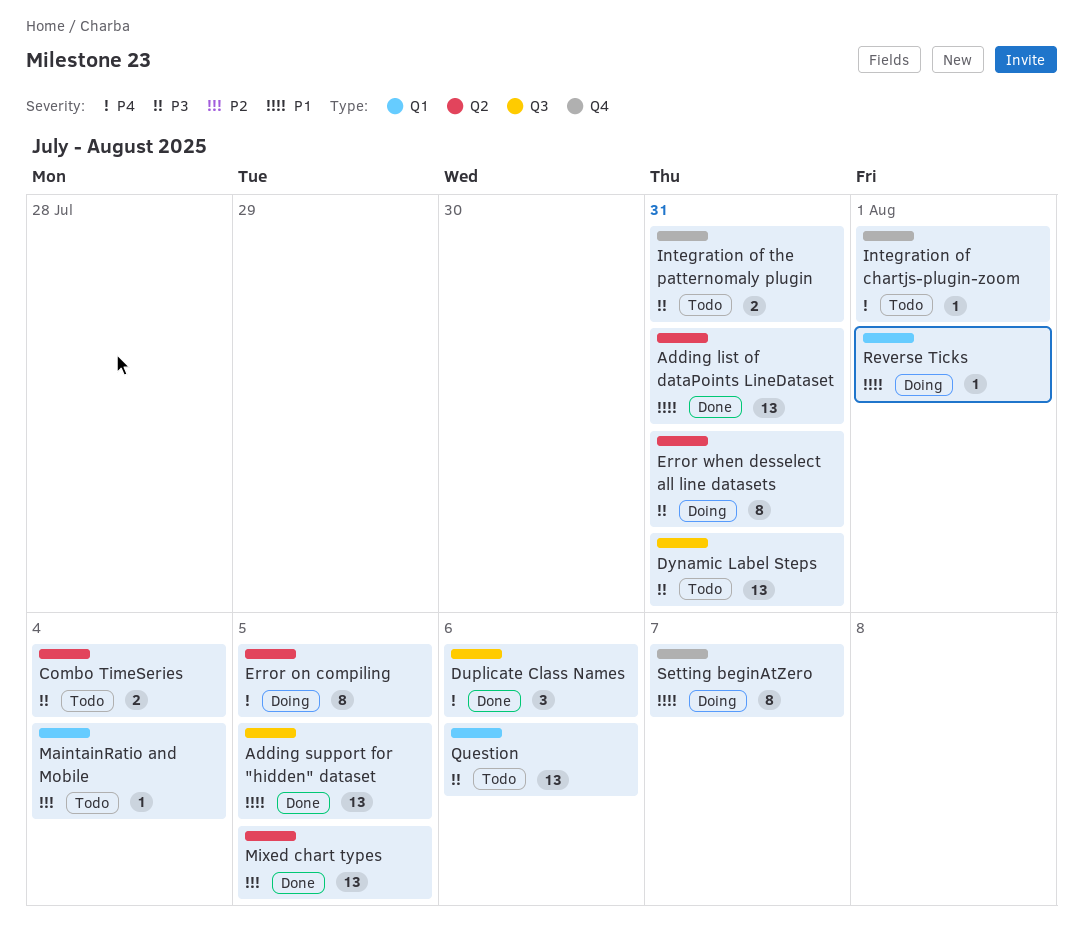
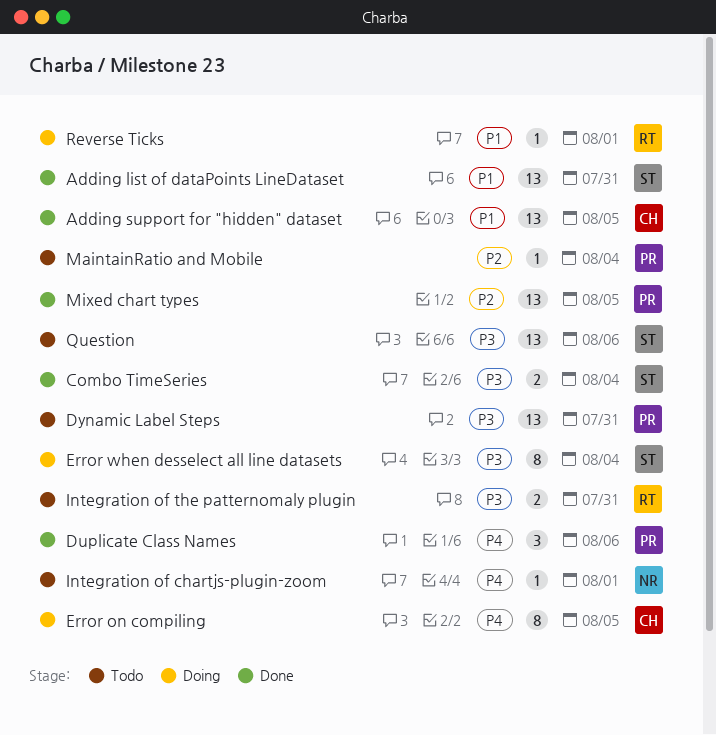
Combo TimeSeries, status: Todo -> Done
Error when desselect all line datasets, due: Jul 31 -> Aug 4
Setting beginAtZero: present -> none

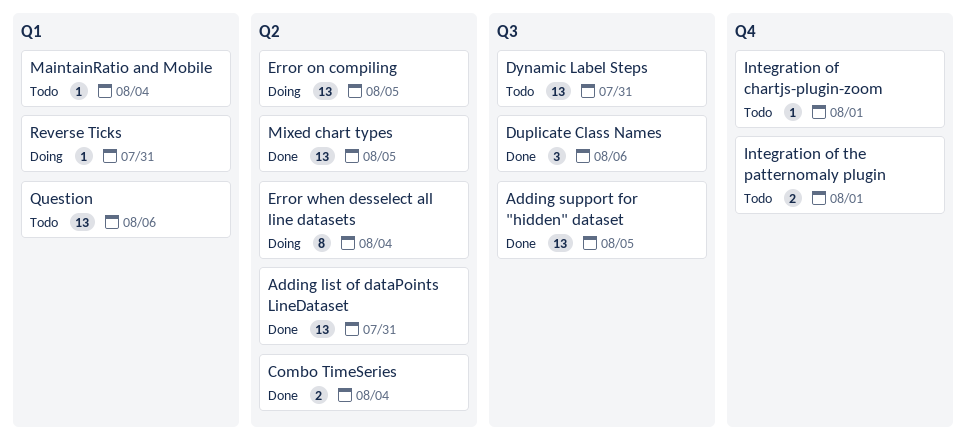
Error on compiling, estimate: 8 -> 13
Integration of the patternomaly plugin, due: Jul 31 -> Aug 1
Reverse Ticks, due: Aug 1 -> Jul 31

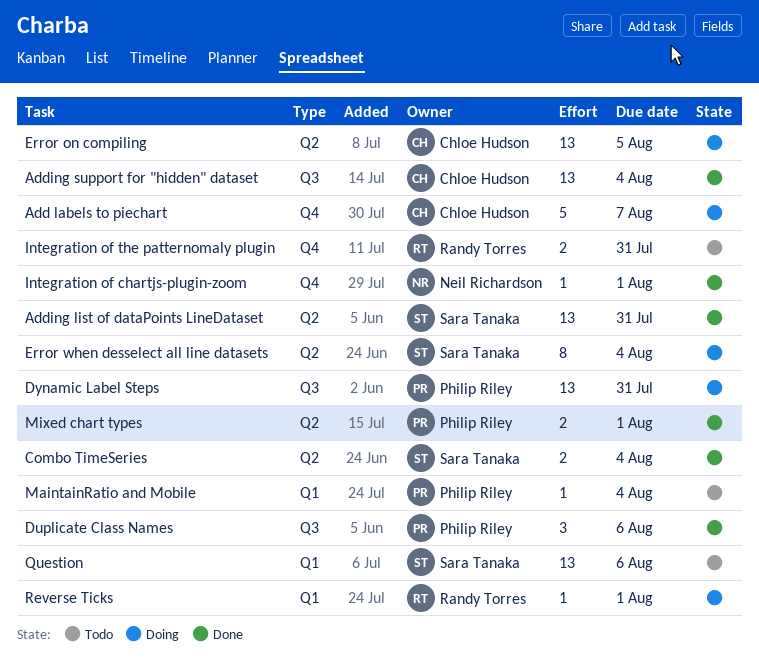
Add labels to piechart: none -> present
Adding support for "hidden" dataset, due: Aug 5 -> Aug 4
Dynamic Label Steps, status: Todo -> Doing
Integration of chartjs-plugin-zoom, status: Todo -> Done
Integration of the patternomaly plugin, due: Aug 1 -> Jul 31
Mixed chart types, estimate: 13 -> 2
Mixed chart types, due: Aug 5 -> Aug 1
Reverse Ticks, due: Jul 31 -> Aug 1

